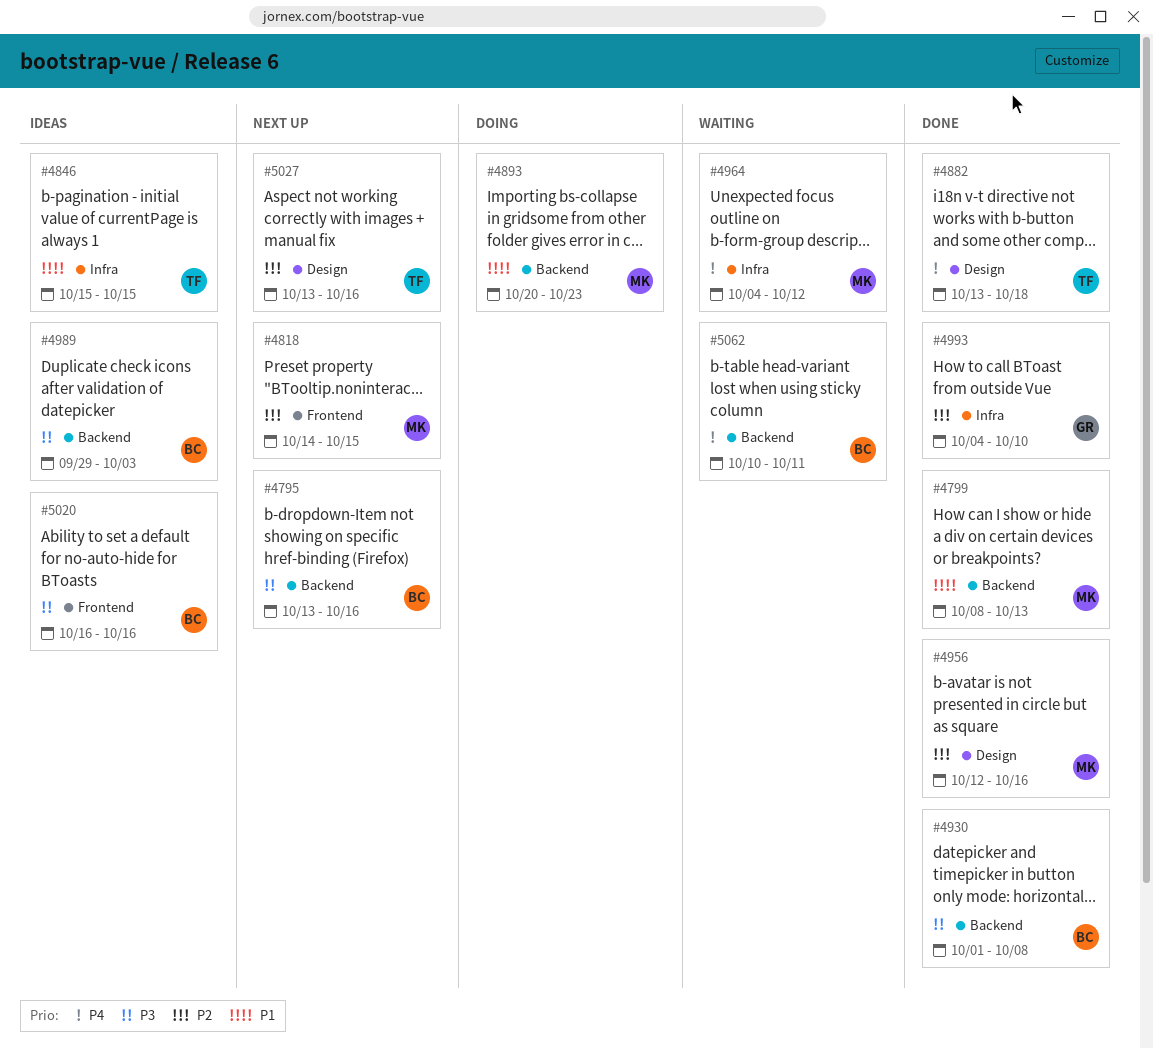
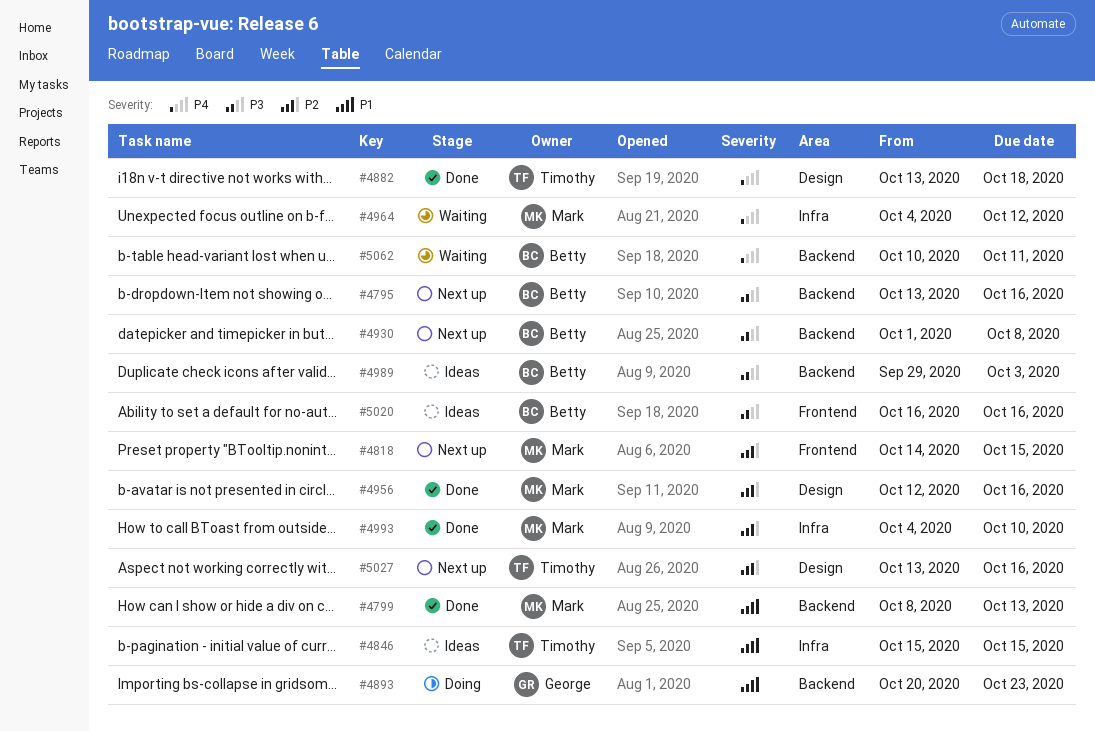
#4893, owner: Mark -> George
#4930, status: Done -> Next up
#4993, owner: George -> Mark

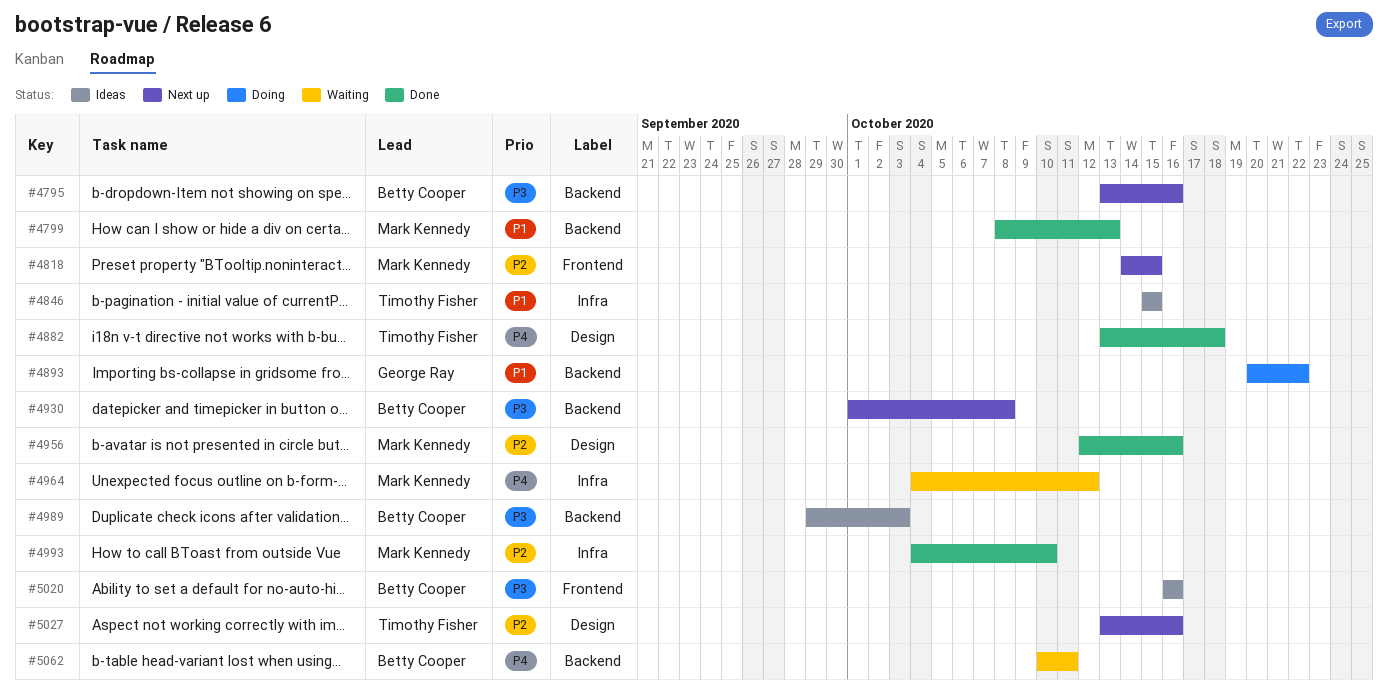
#4893, due: Oct 23 -> Oct 22

